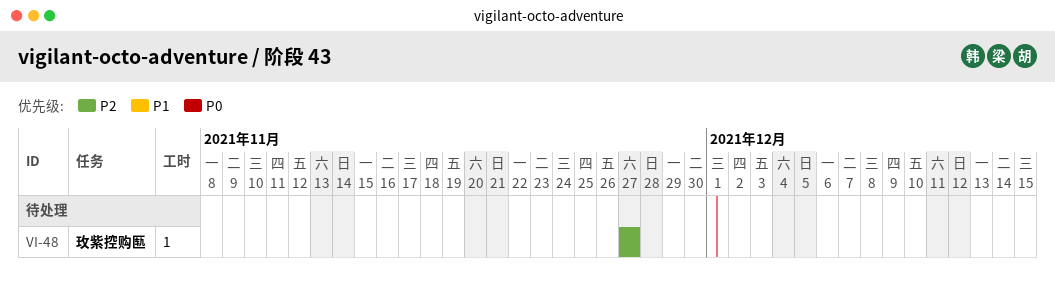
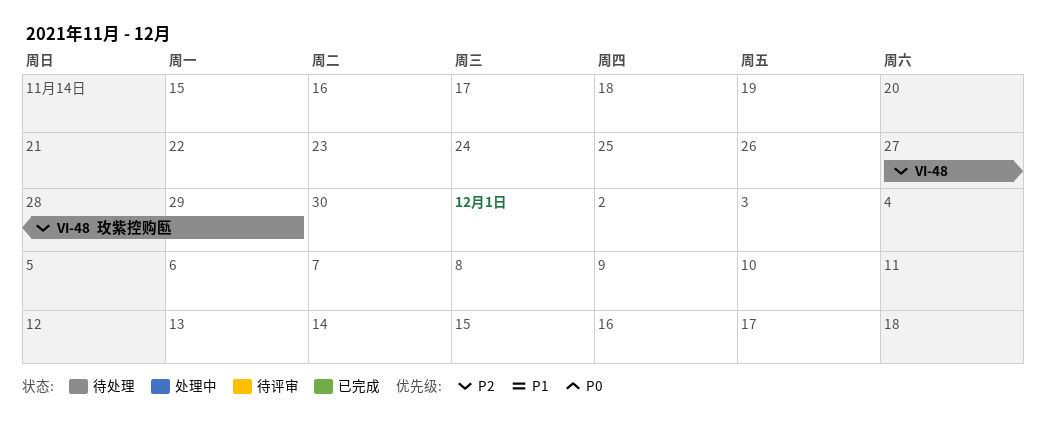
VI-48, due: Nov 27 -> Nov 29

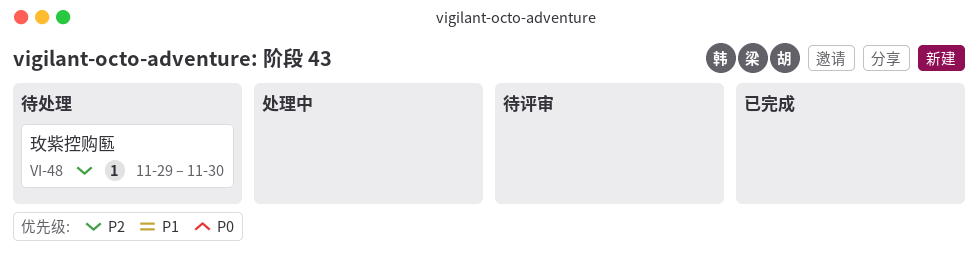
VI-48, start: Nov 27 -> Nov 29
VI-48, due: Nov 29 -> Nov 30

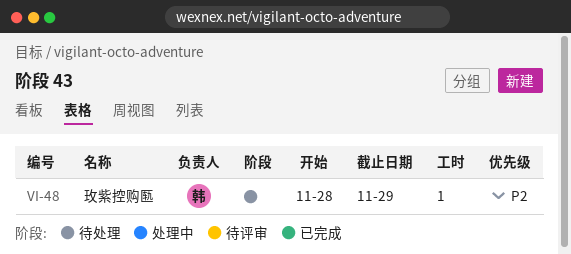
VI-48, start: Nov 29 -> Nov 28
VI-48, due: Nov 30 -> Nov 29

